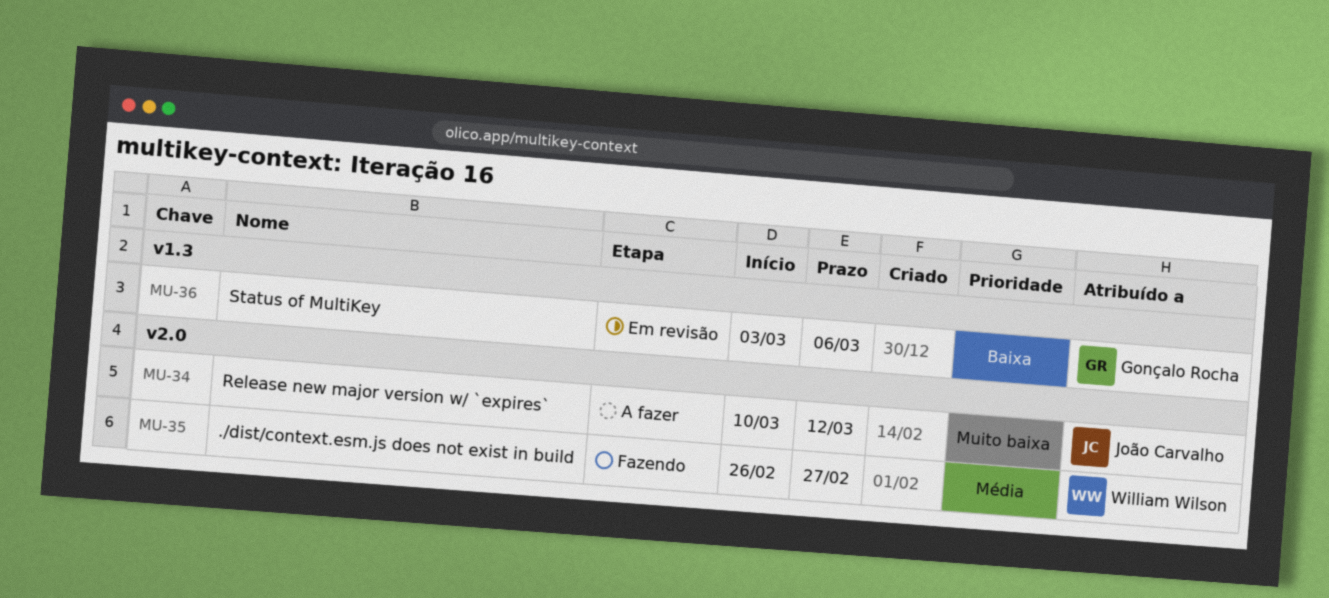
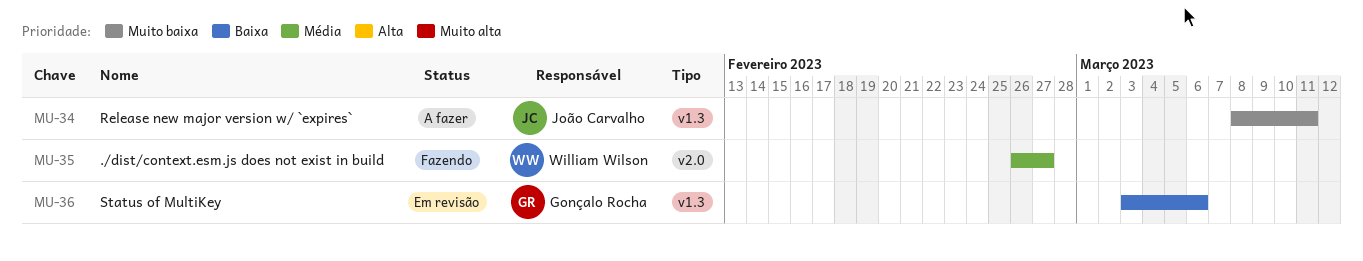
MU-34, label: v2.0 -> v1.3
MU-34, start: Mar 10 -> Mar 8
MU-34, due: Mar 12 -> Mar 11

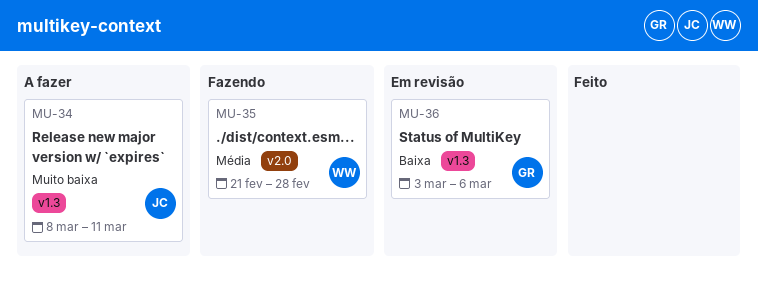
MU-35, start: Feb 26 -> Feb 21
MU-35, due: Feb 27 -> Feb 28

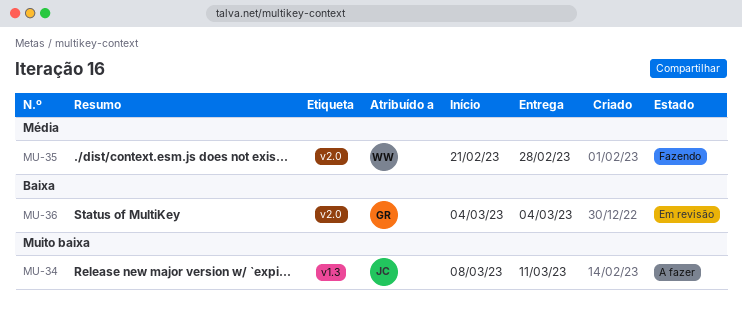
MU-36, label: v1.3 -> v2.0
MU-36, start: Mar 3 -> Mar 4
MU-36, due: Mar 6 -> Mar 4

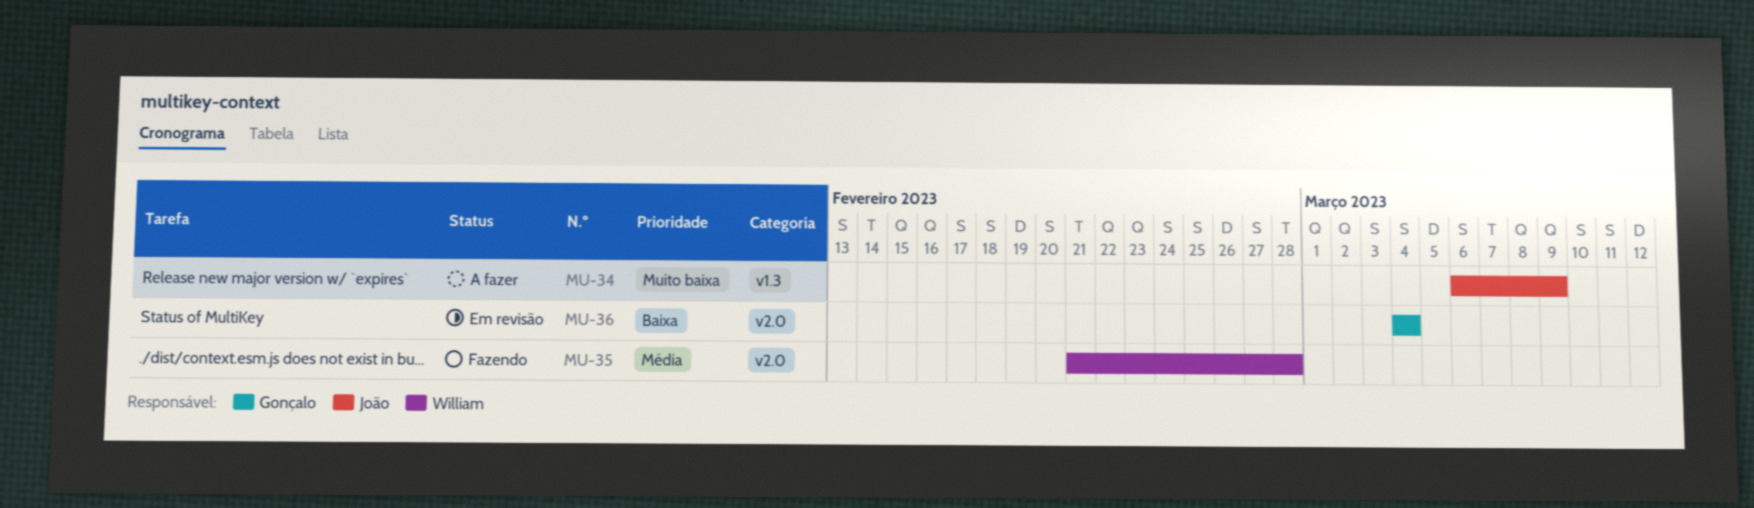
MU-34, start: Mar 8 -> Mar 6
MU-34, due: Mar 11 -> Mar 9

